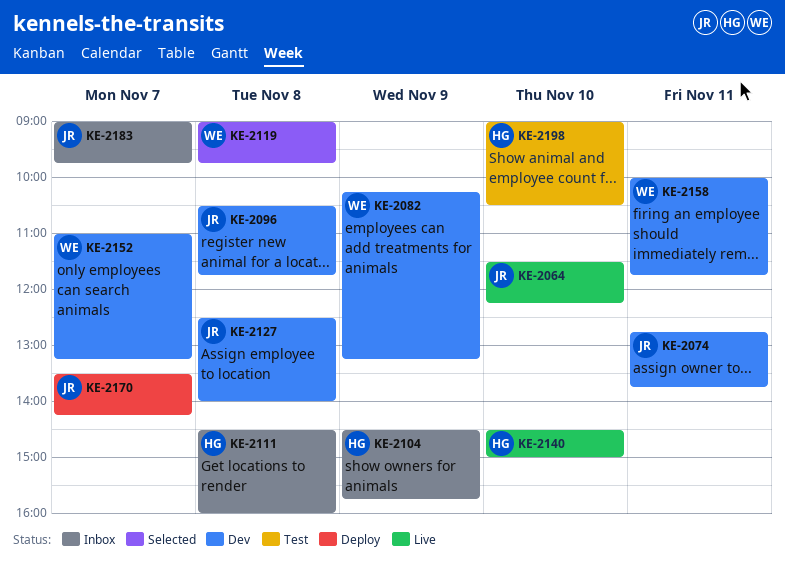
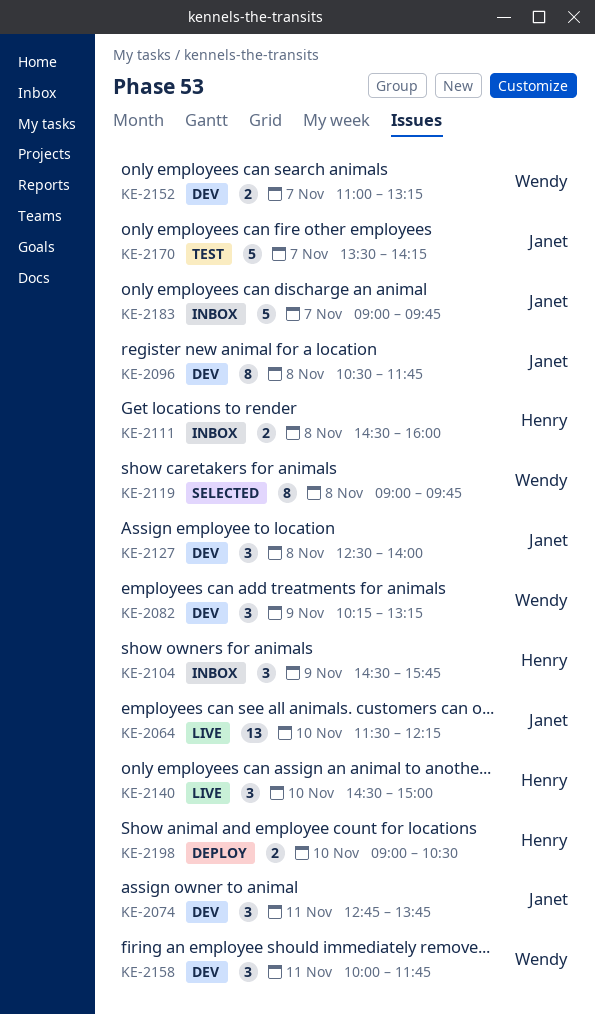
KE-2170, status: Deploy -> Test
KE-2198, status: Test -> Deploy

